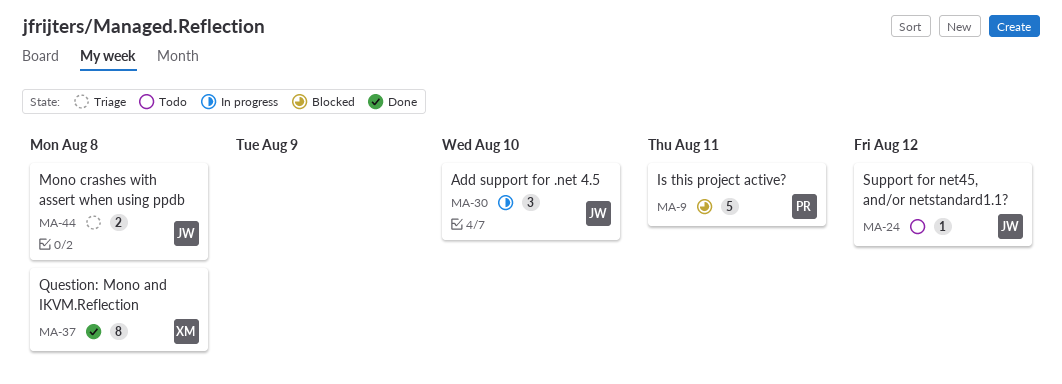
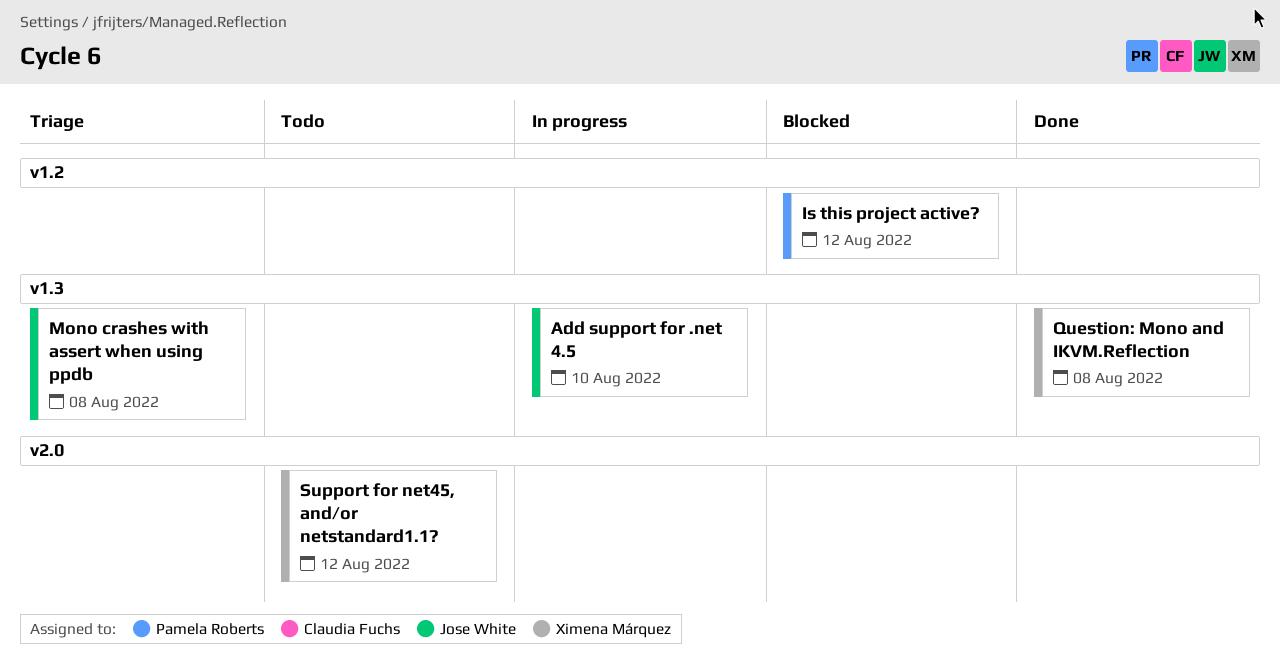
Is this project active?, due: Aug 11 -> Aug 12
Support for net45, and/or netstandard1.1?, owner: Jose White -> Ximena Márquez

